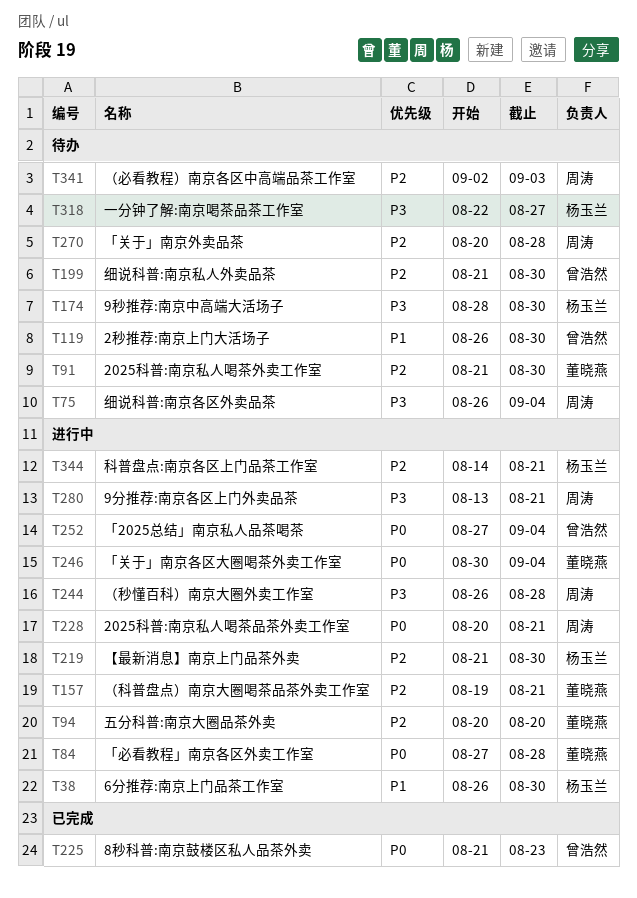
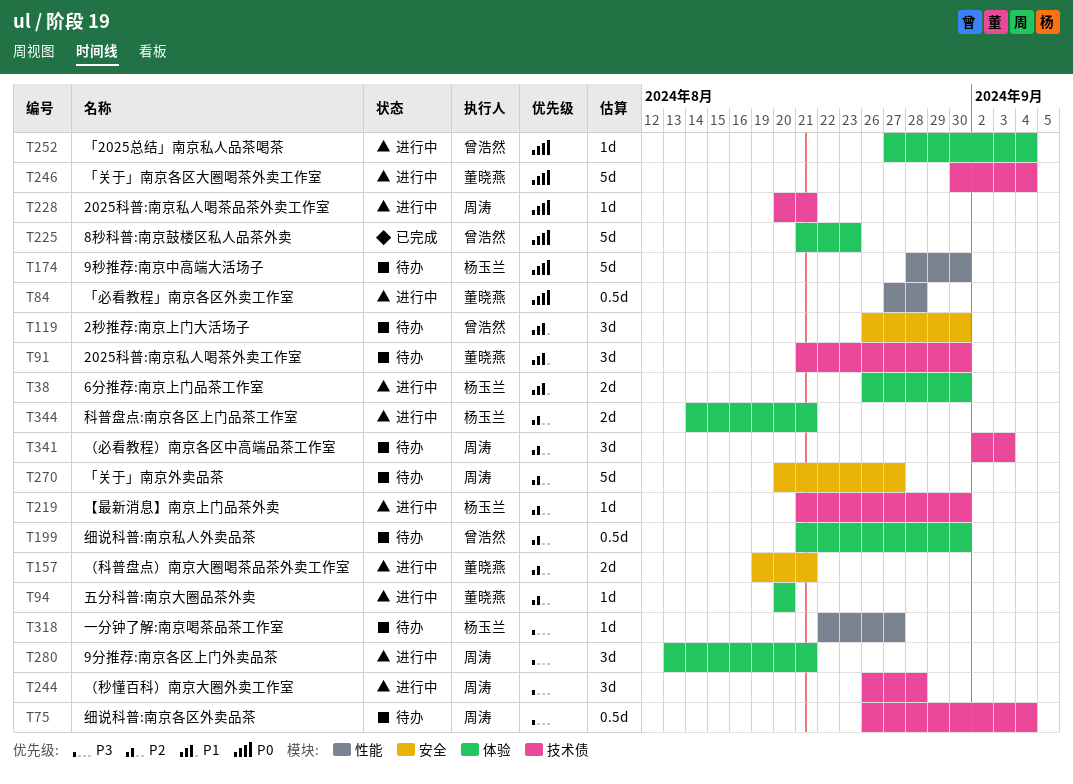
T91, priority: P2 -> P1
T174, priority: P3 -> P0
T270, due: Aug 28 -> Aug 27

